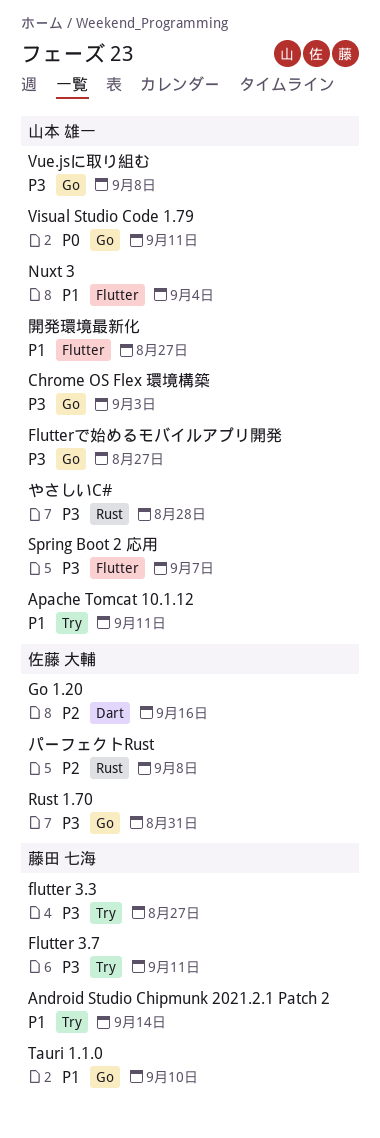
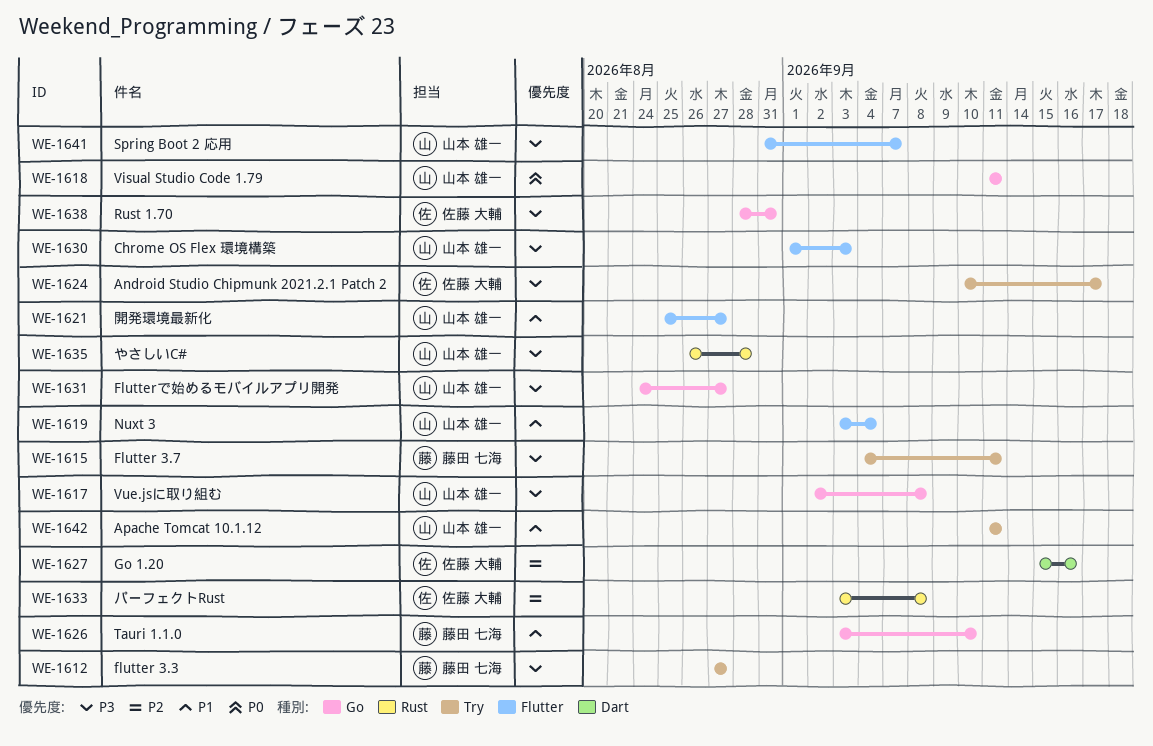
Android Studio Chipmunk 2021.2.1 Patch 2, owner: 藤田 七海 -> 佐藤 大輔
Android Studio Chipmunk 2021.2.1 Patch 2, priority: P1 -> P3
Android Studio Chipmunk 2021.2.1 Patch 2, due: Sep 14 -> Sep 17
Chrome OS Flex 環境構築, label: Go -> Flutter

